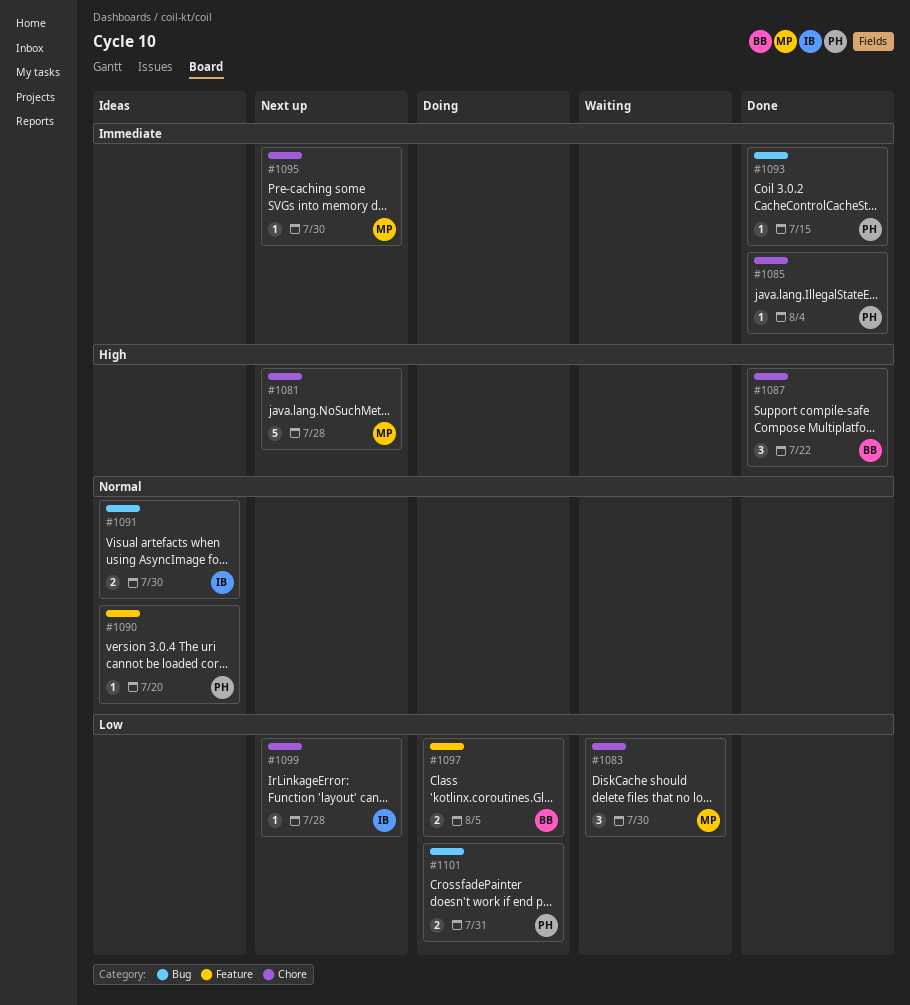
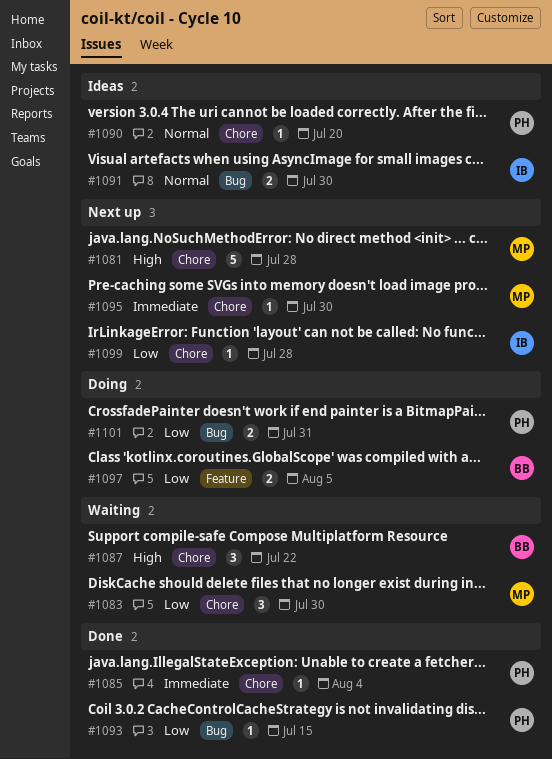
#1087, status: Done -> Waiting
#1090, label: Feature -> Chore
#1093, priority: Immediate -> Low

